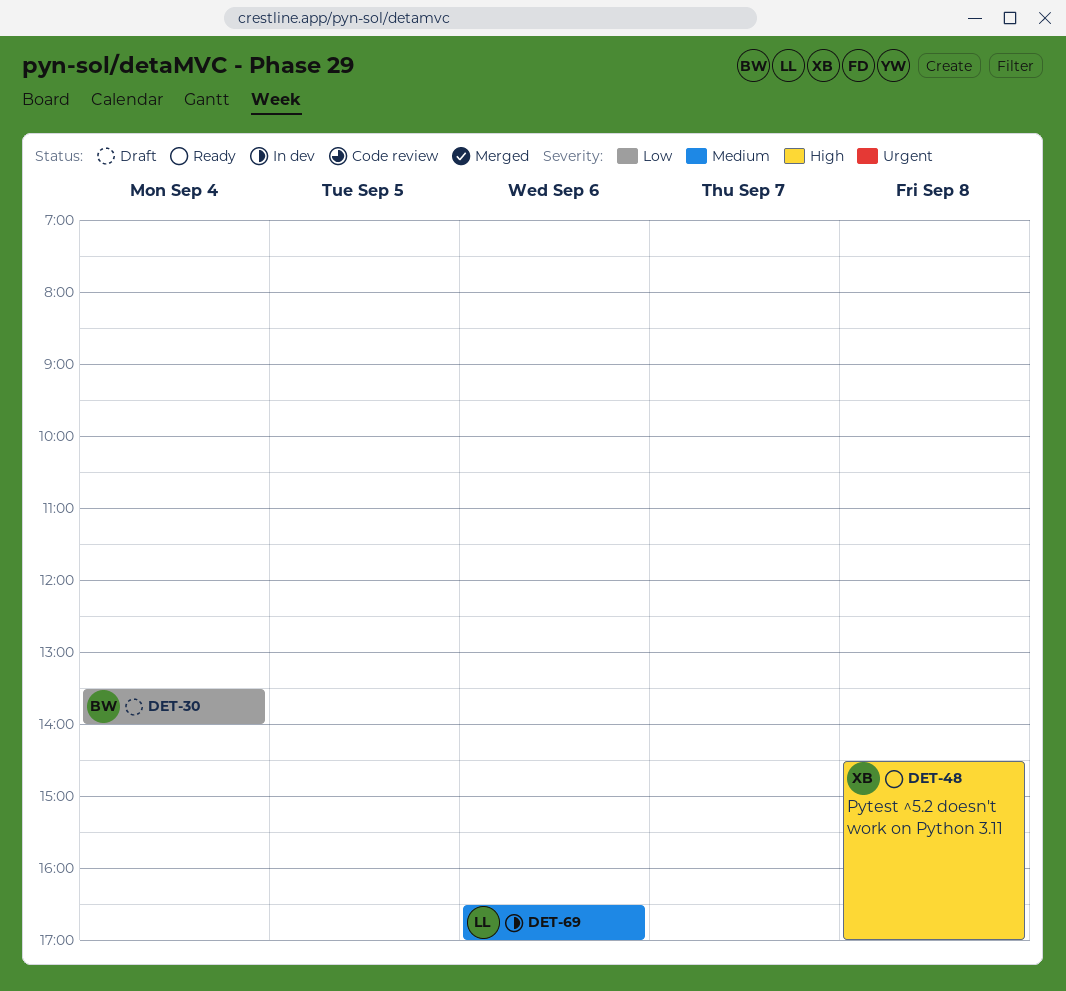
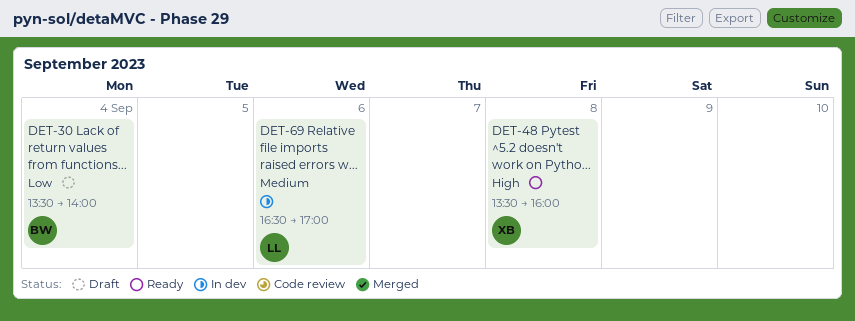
DET-48, begins: 14:30 -> 13:30
DET-48, ends: 17:00 -> 16:00

